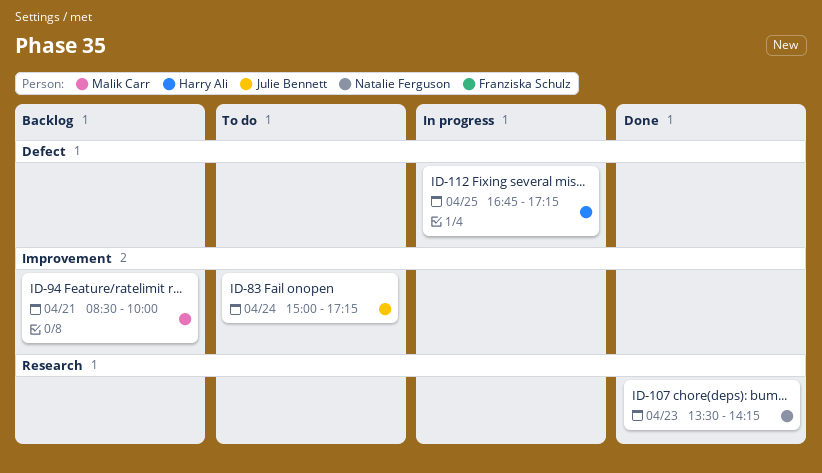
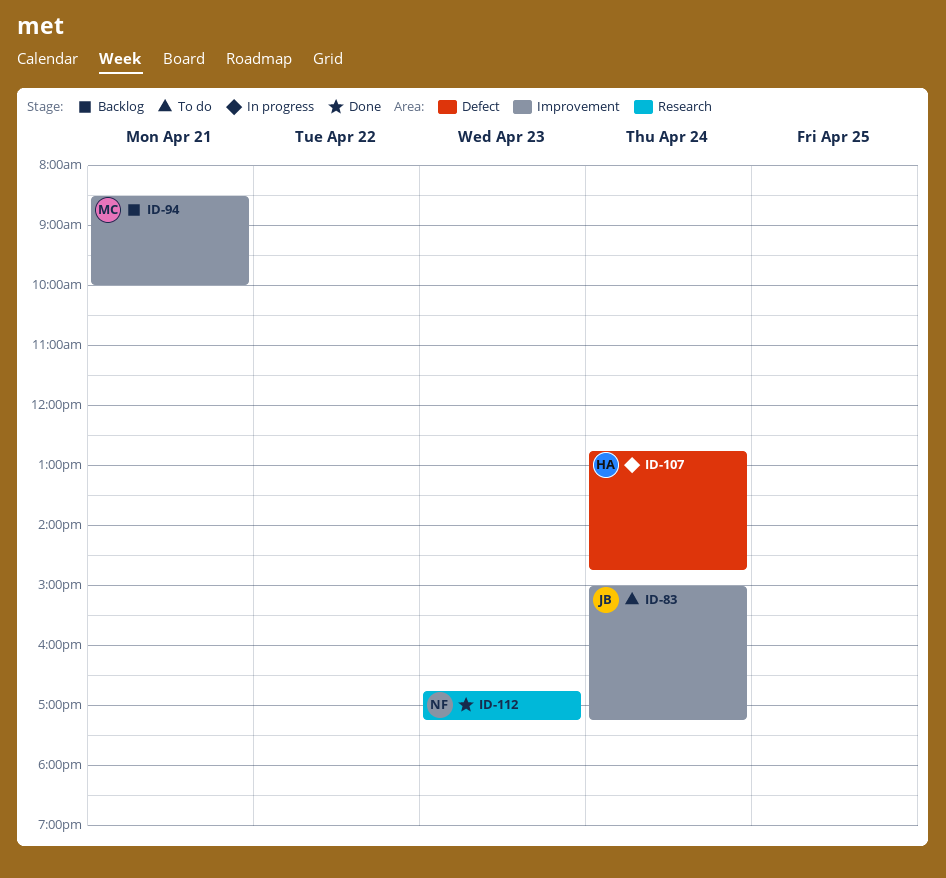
ID-107, status: Done -> In progress
ID-107, owner: Natalie Ferguson -> Harry Ali
ID-107, label: Research -> Defect
ID-107, day: Apr 23 -> Apr 24
ID-107, begins: 13:30 -> 12:45
ID-107, ends: 14:15 -> 14:45
ID-112, status: In progress -> Done
ID-112, owner: Harry Ali -> Natalie Ferguson
ID-112, label: Defect -> Research
ID-112, day: Apr 25 -> Apr 23

